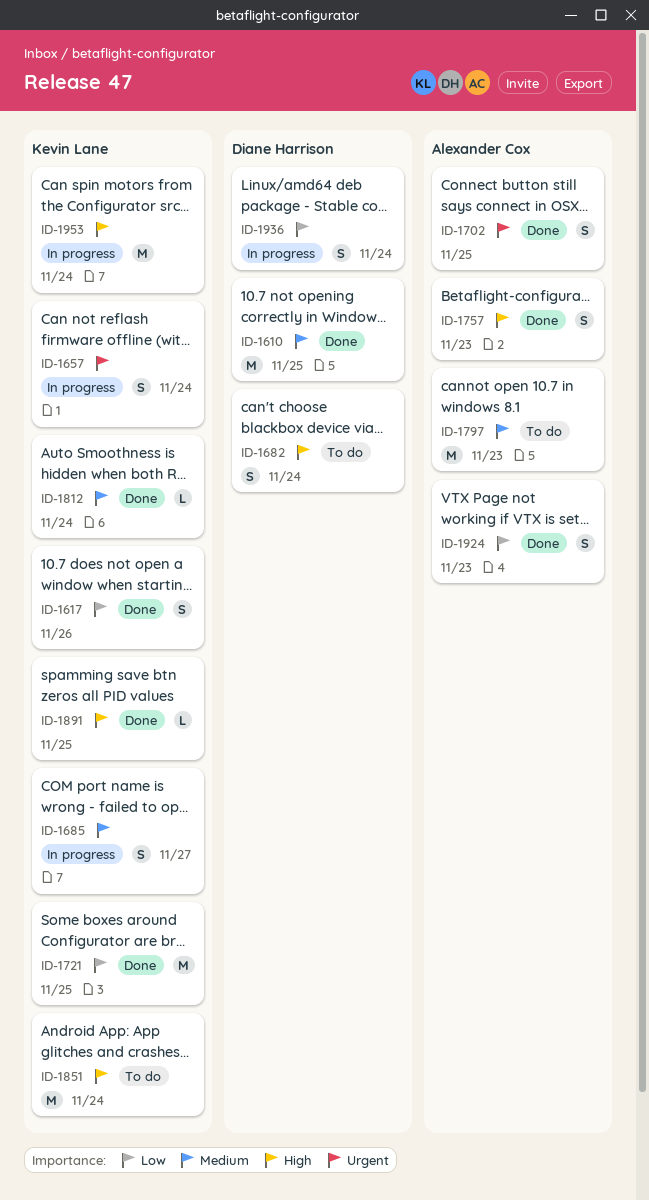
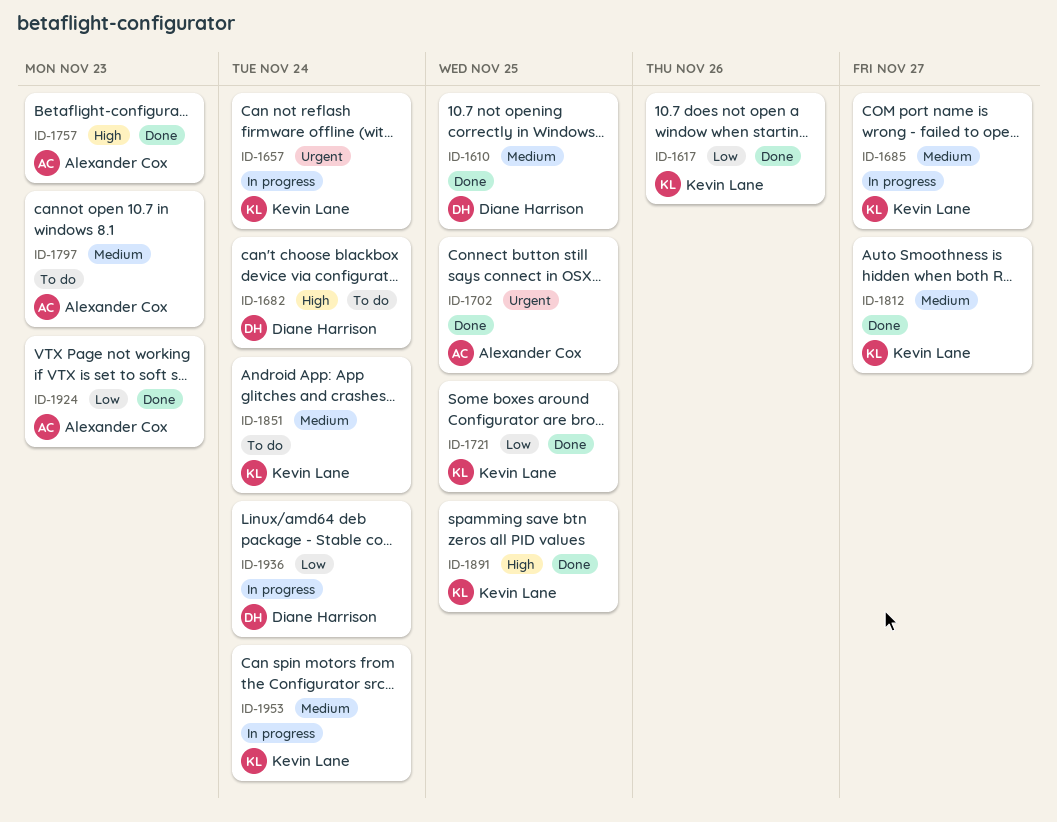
ID-1812, due: Nov 24 -> Nov 27
ID-1851, priority: High -> Medium
ID-1953, priority: High -> Medium

